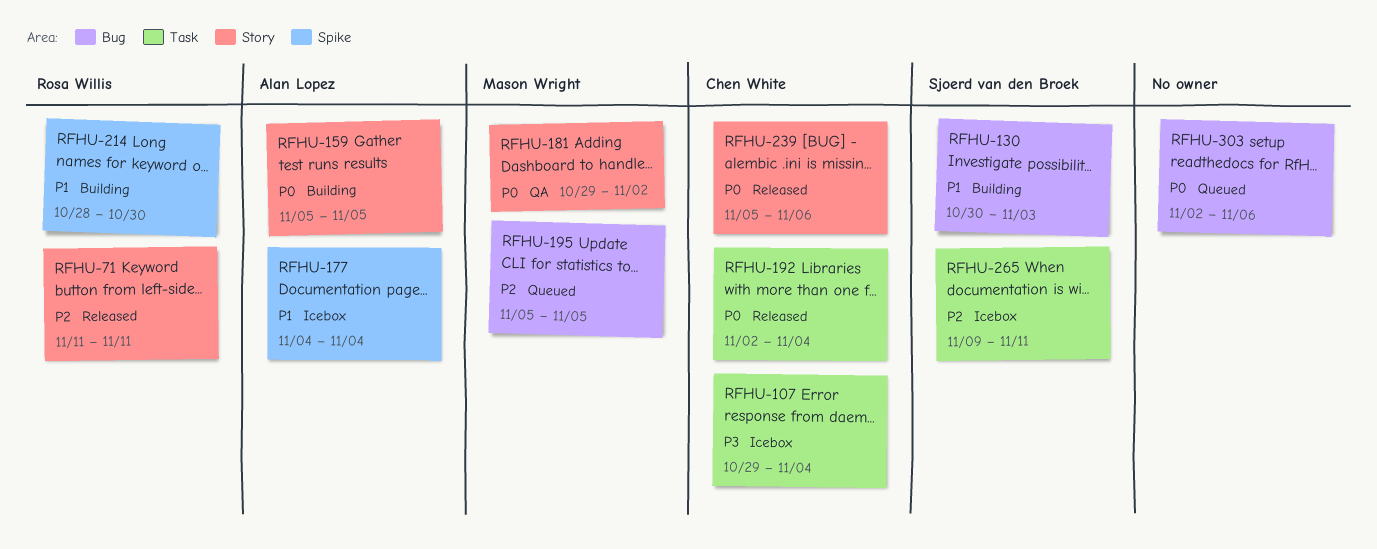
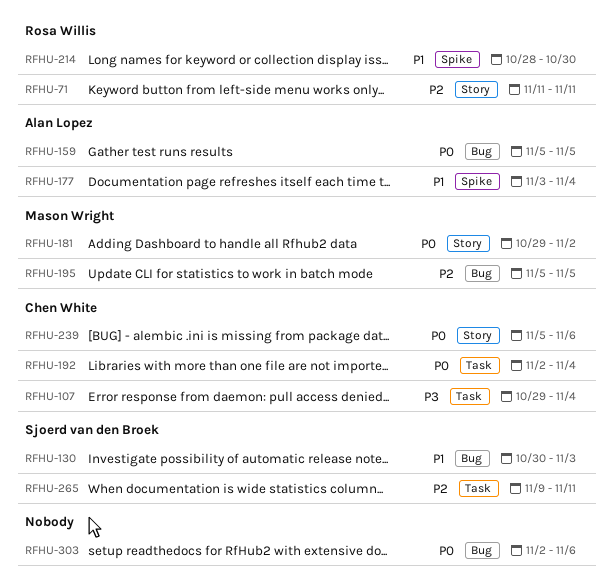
RFHU-159, label: Story -> Bug
RFHU-177, start: Nov 4 -> Nov 3

